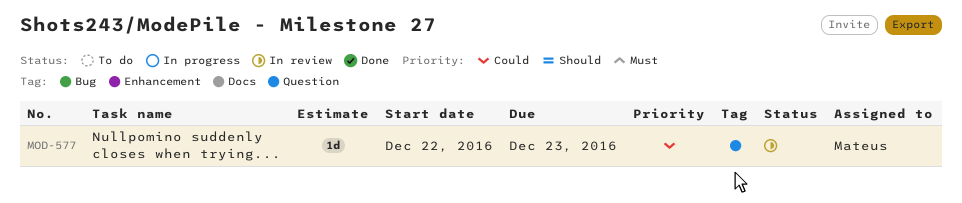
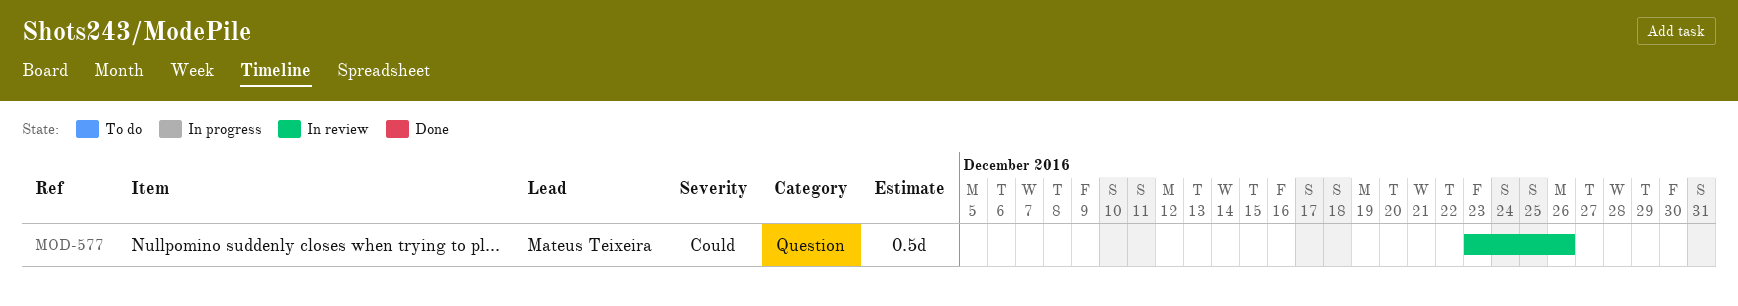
MOD-577, estimate: 1d -> 0.5d
MOD-577, start: Dec 22 -> Dec 23
MOD-577, due: Dec 23 -> Dec 26

